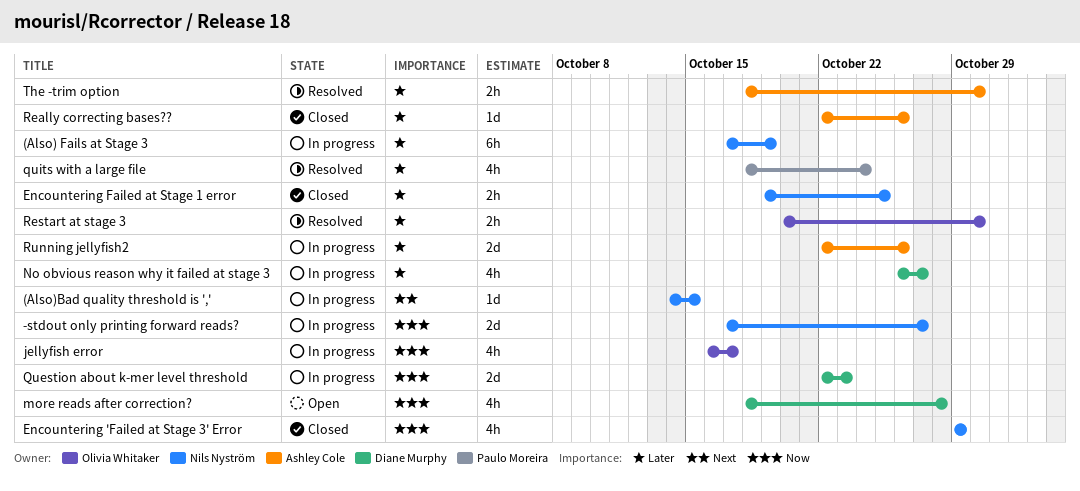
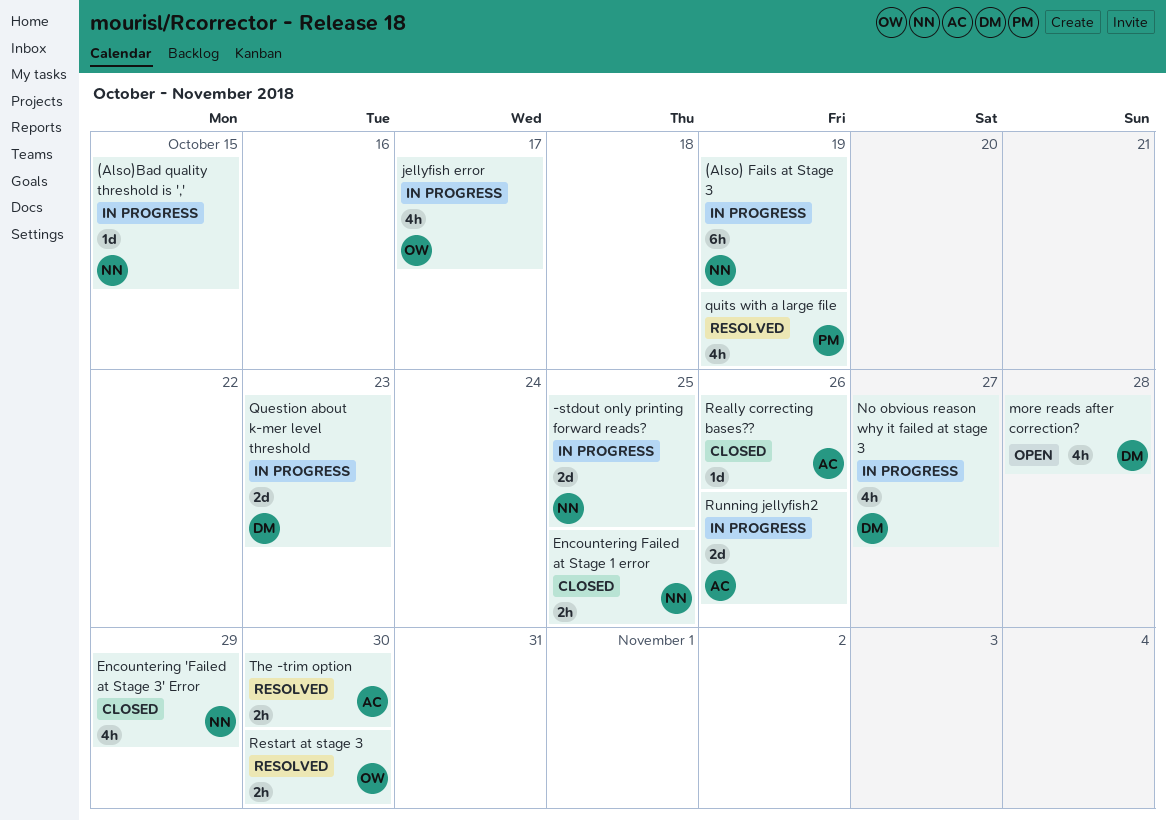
-stdout only printing forward reads?, due: Oct 27 -> Oct 25
quits with a large file, due: Oct 24 -> Oct 19

